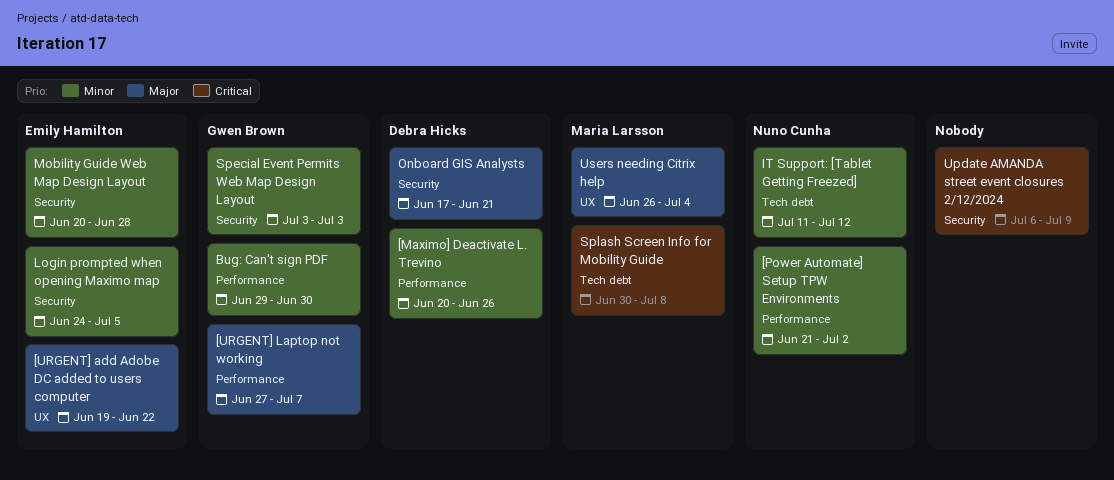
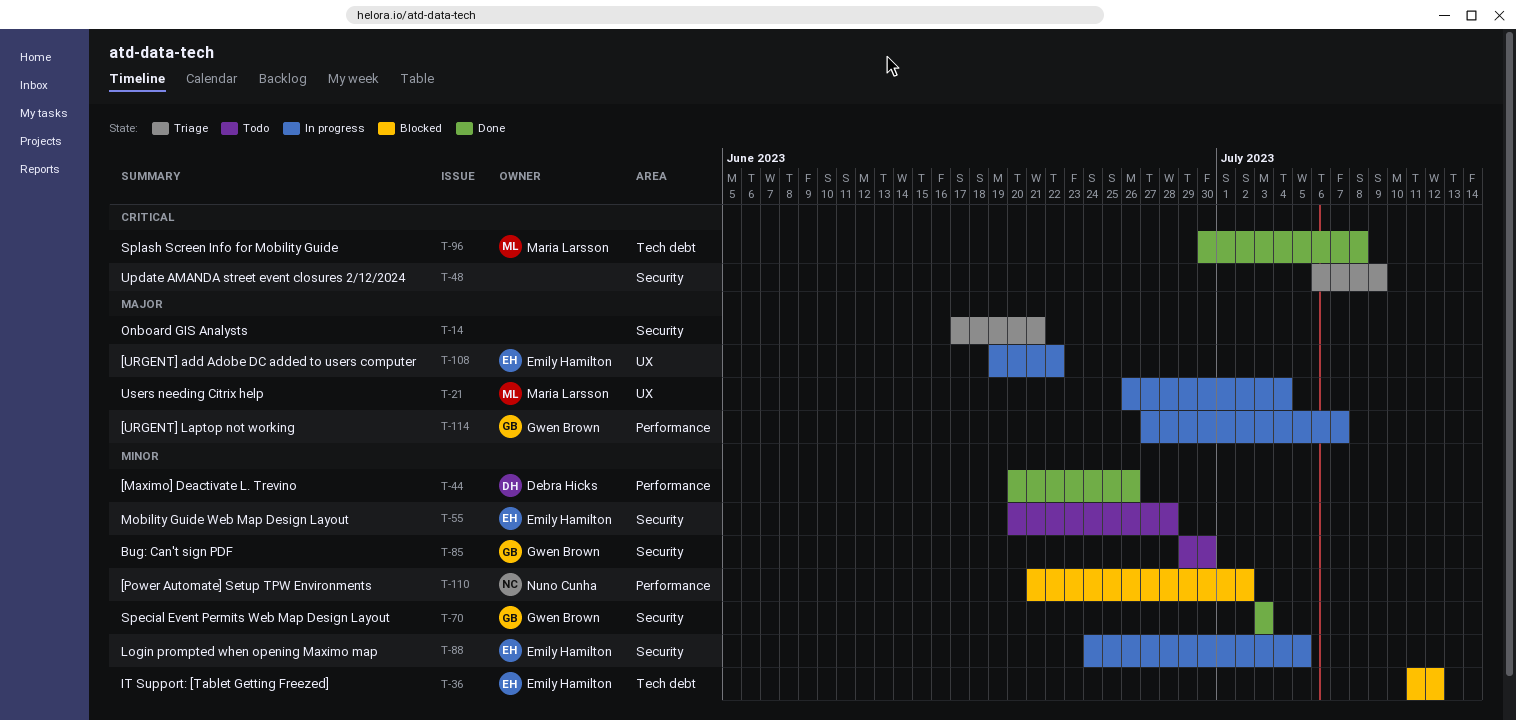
Bug: Can't sign PDF, label: Performance -> Security
IT Support: [Tablet Getting Freezed], owner: Nuno Cunha -> Emily Hamilton
Onboard GIS Analysts, owner: Debra Hicks -> none

